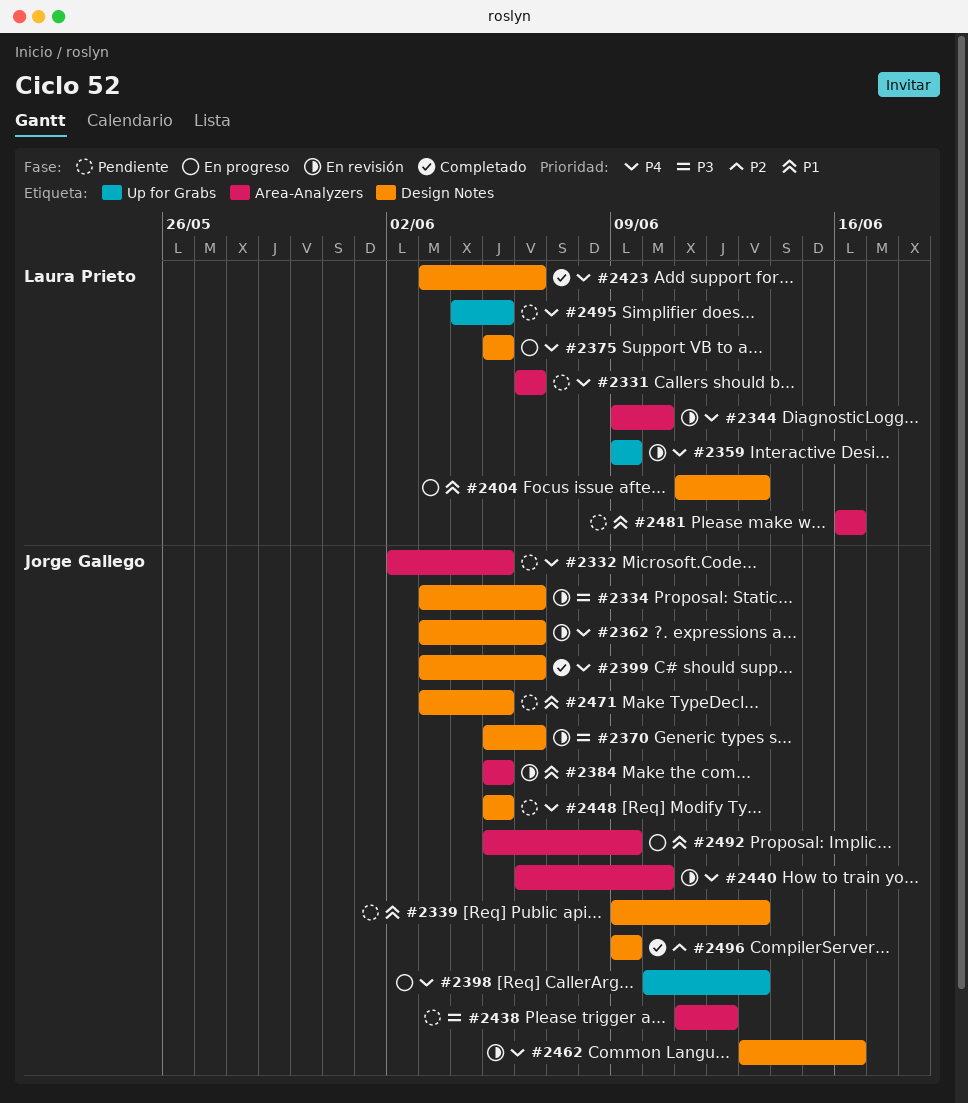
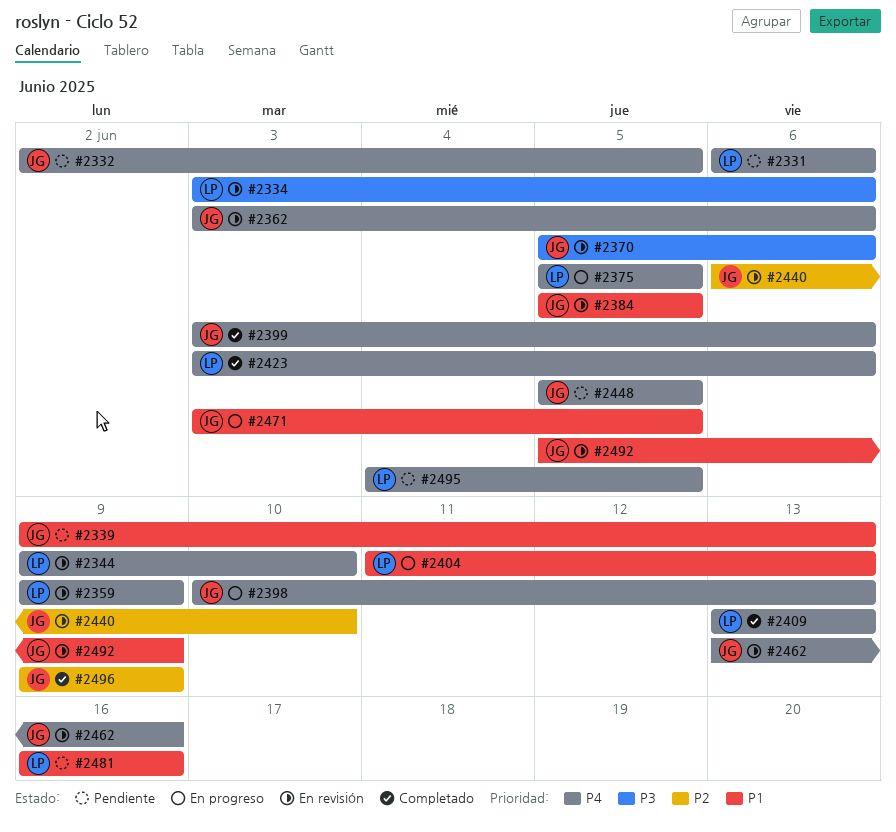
#2334, owner: Jorge Gallego -> Laura Prieto
#2409: none -> present
#2438: present -> none
#2440, priority: P4 -> P2
#2471, status: Pendiente -> En progreso
#2492, status: En progreso -> En revisión

